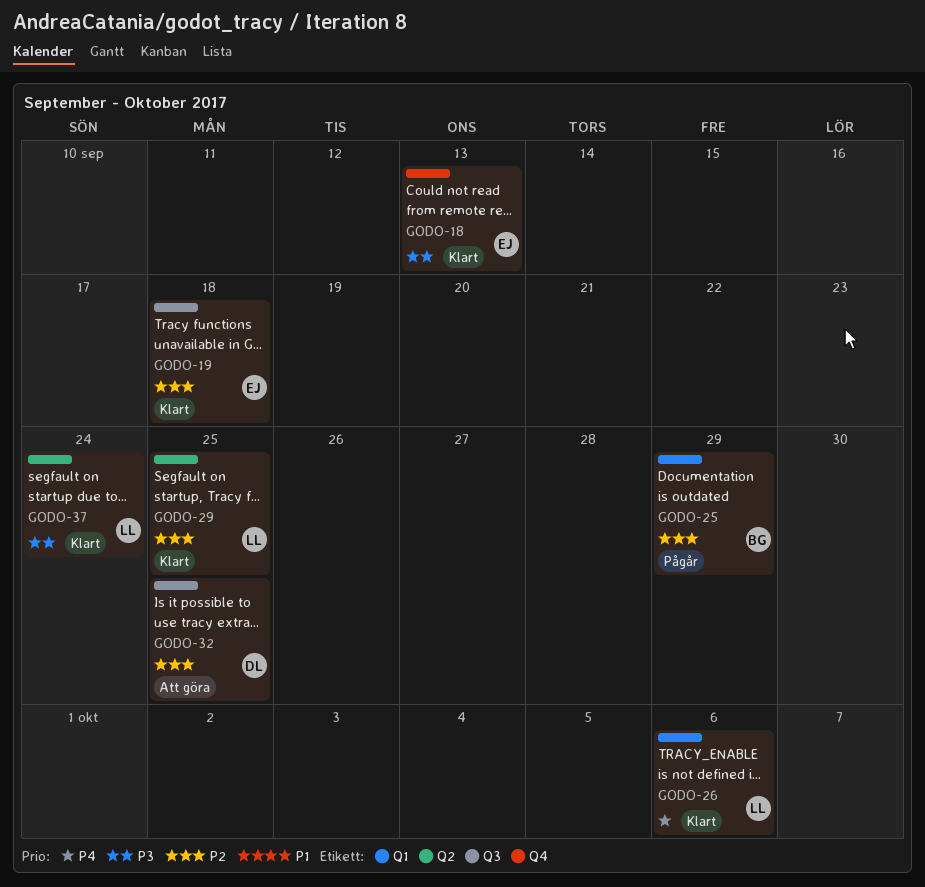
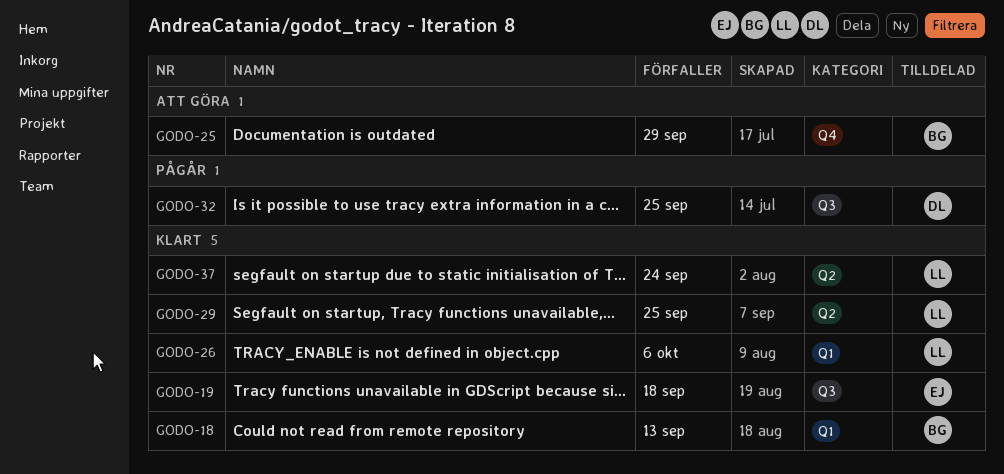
GODO-18, owner: EJ -> BG
GODO-18, label: Q4 -> Q1
GODO-25, status: Pågår -> Att göra
GODO-25, label: Q1 -> Q4
GODO-32, status: Att göra -> Pågår

